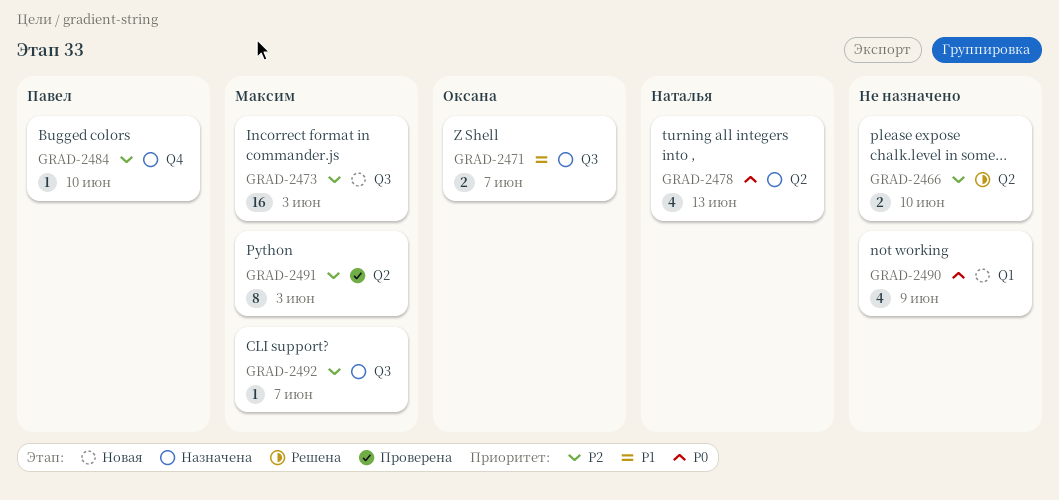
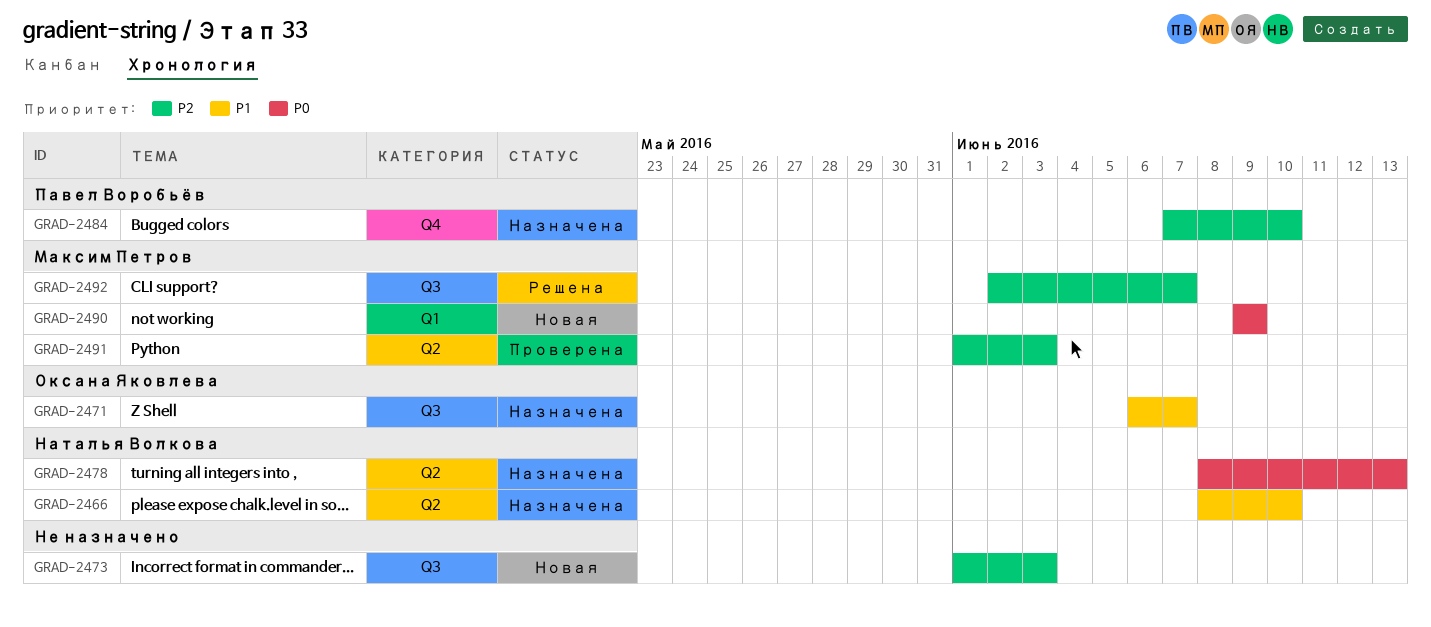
GRAD-2466, status: Решена -> Назначена
GRAD-2466, owner: none -> Наталья Волкова
GRAD-2466, priority: P2 -> P1
GRAD-2473, owner: Максим Петров -> none
GRAD-2490, owner: none -> Максим Петров
GRAD-2492, status: Назначена -> Решена

